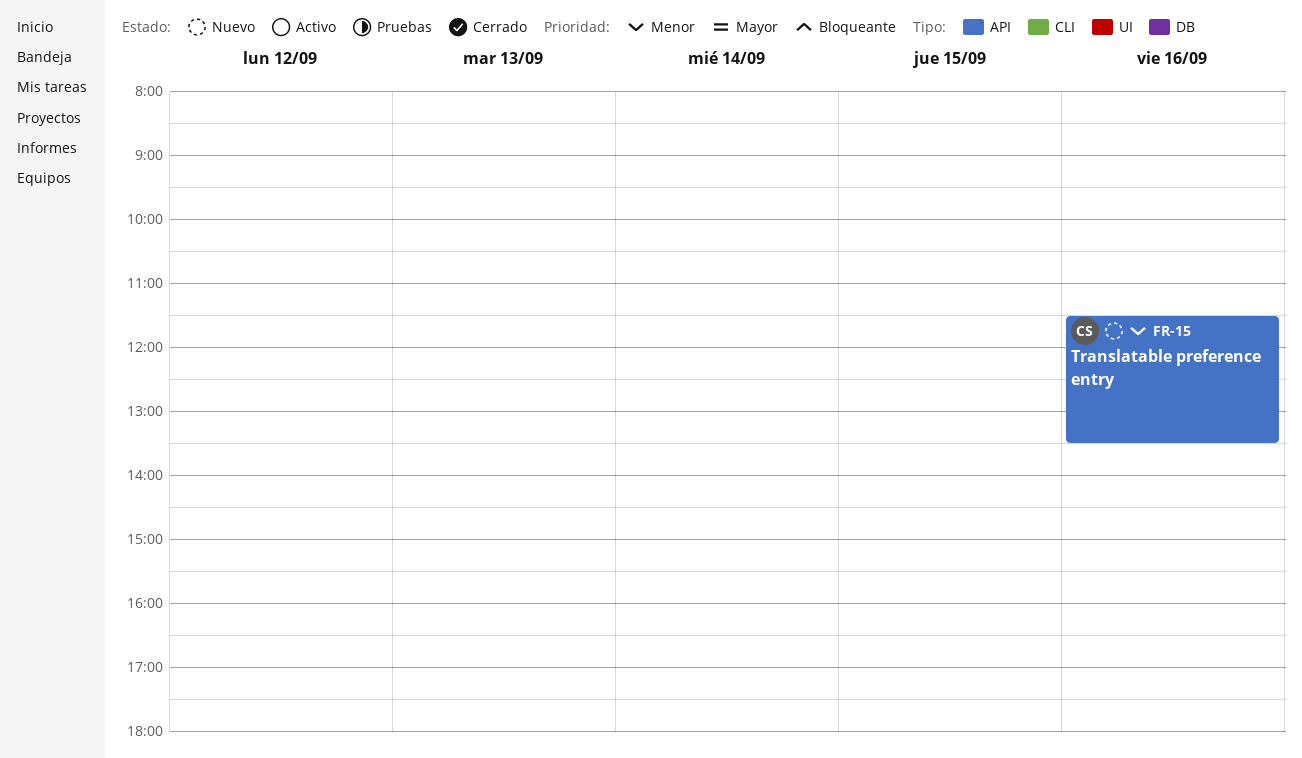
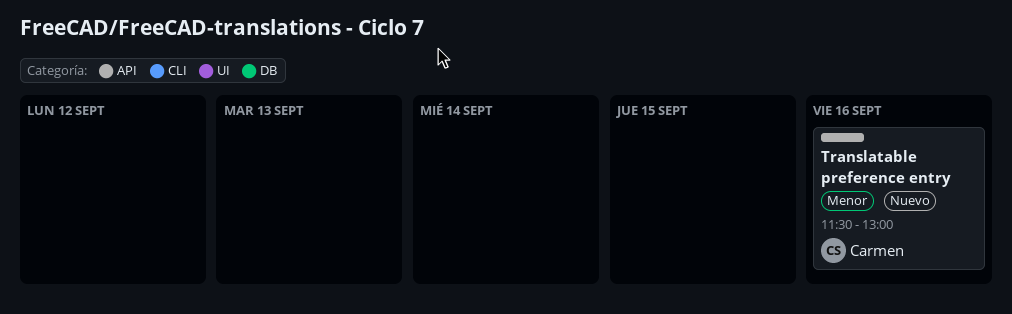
Translatable preference entry, ends: 13:30 -> 13:00

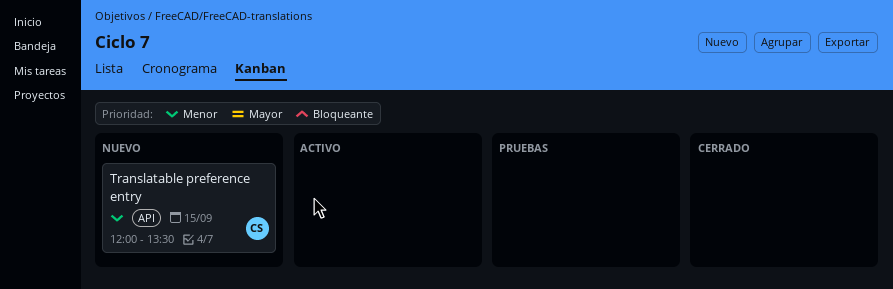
Translatable preference entry, day: Sep 16 -> Sep 15
Translatable preference entry, begins: 11:30 -> 12:00
Translatable preference entry, ends: 13:00 -> 13:30

